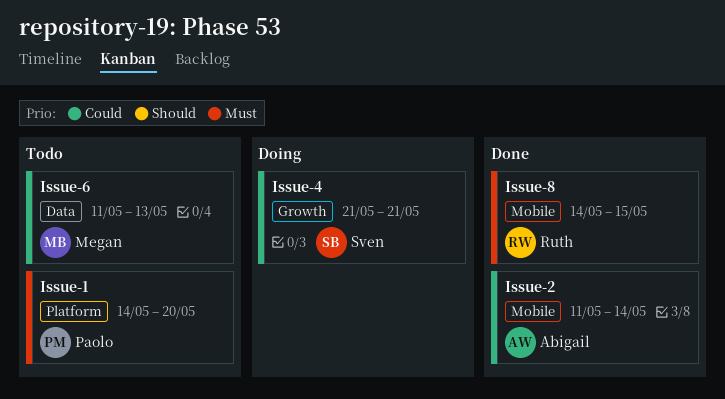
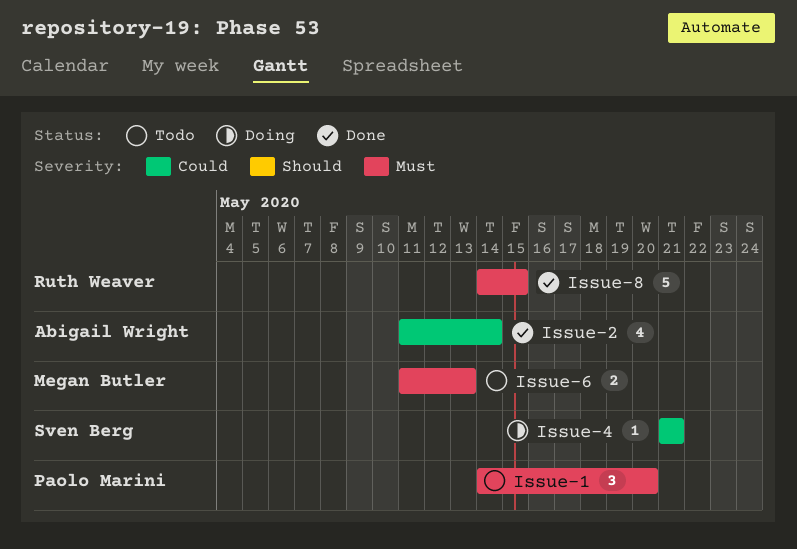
Issue-6, priority: Could -> Must

